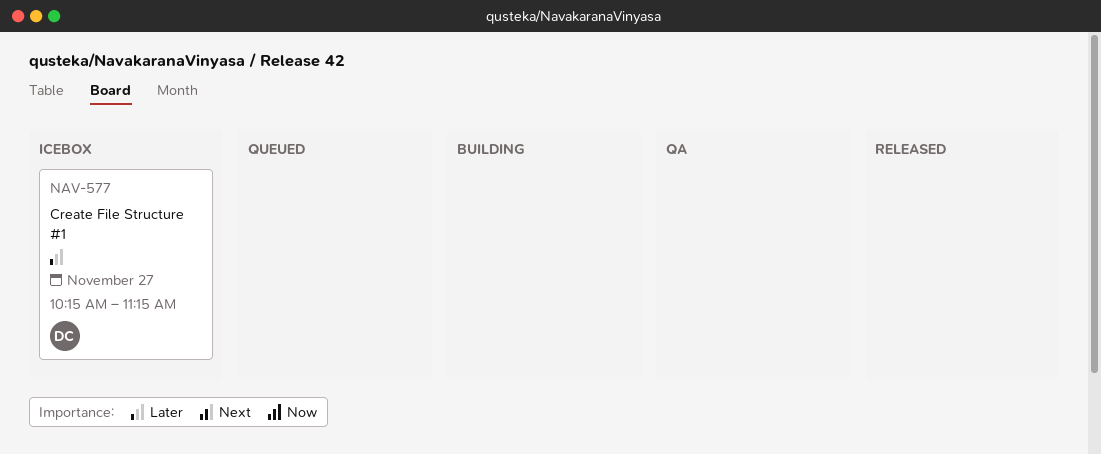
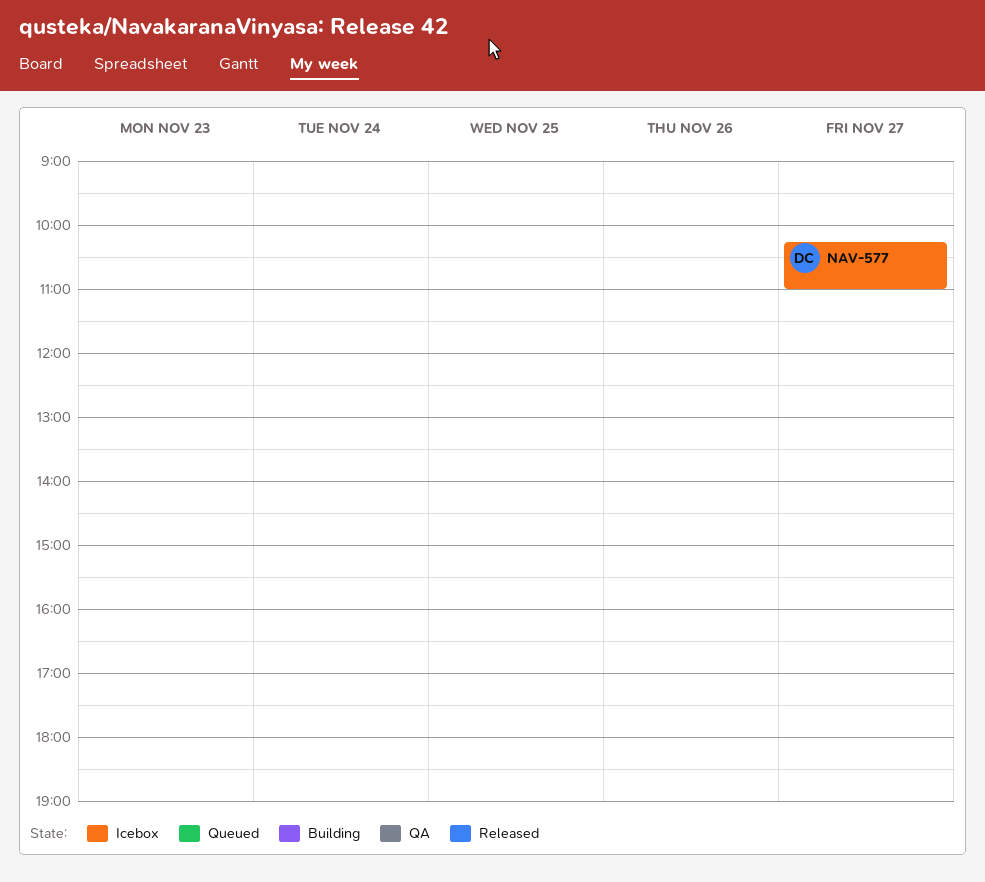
NAV-577, ends: 11:15 -> 11:00

